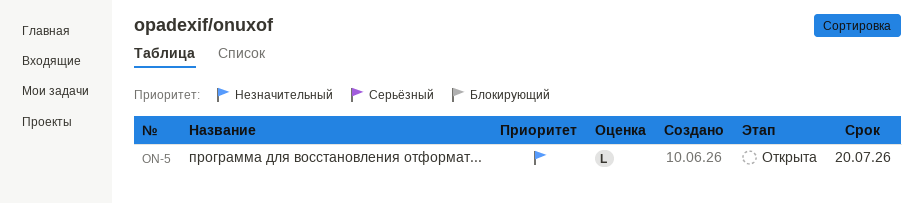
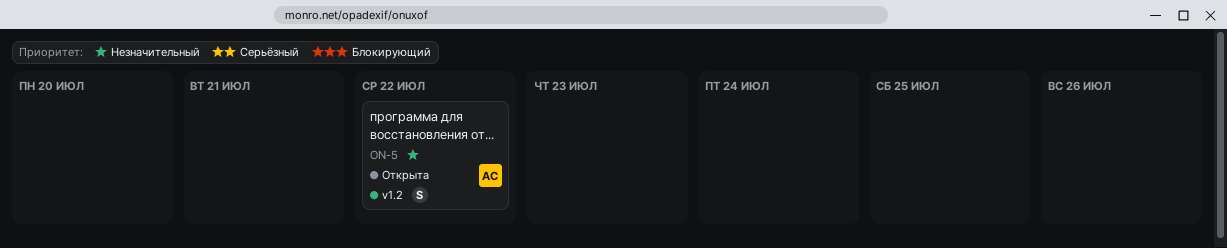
ON-5, estimate: L -> S
ON-5, due: Jul 20 -> Jul 22

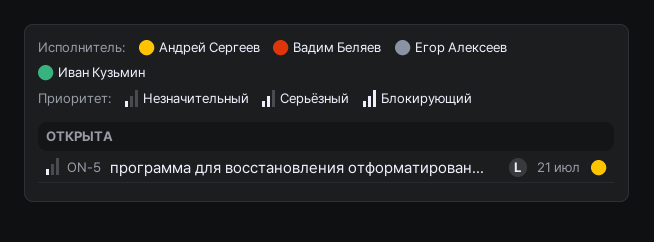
ON-5, estimate: S -> L
ON-5, due: Jul 22 -> Jul 21

